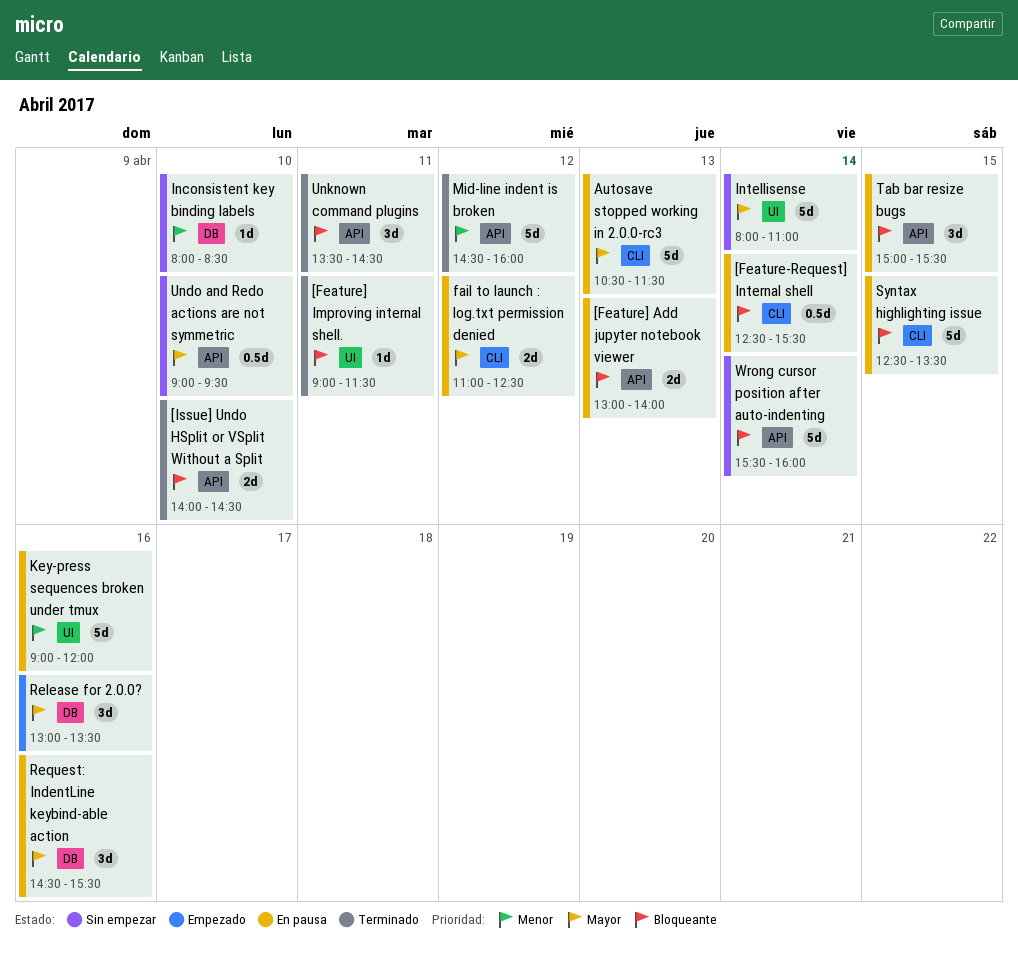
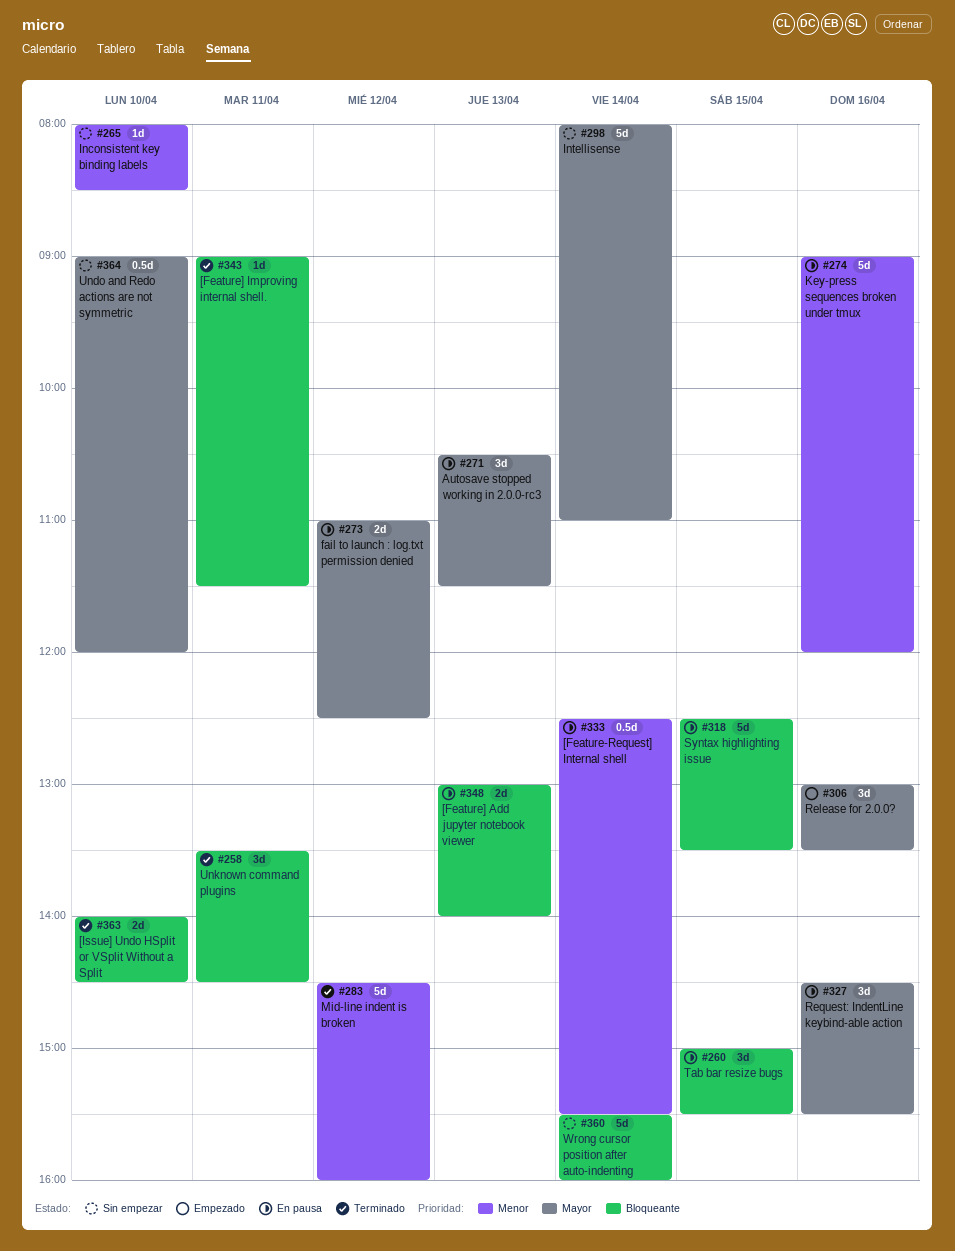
[Feature-Request] Internal shell, priority: Bloqueante -> Menor
Autosave stopped working in 2.0.0-rc3, estimate: 5d -> 3d
Undo and Redo actions are not symmetric, ends: 09:30 -> 12:00

